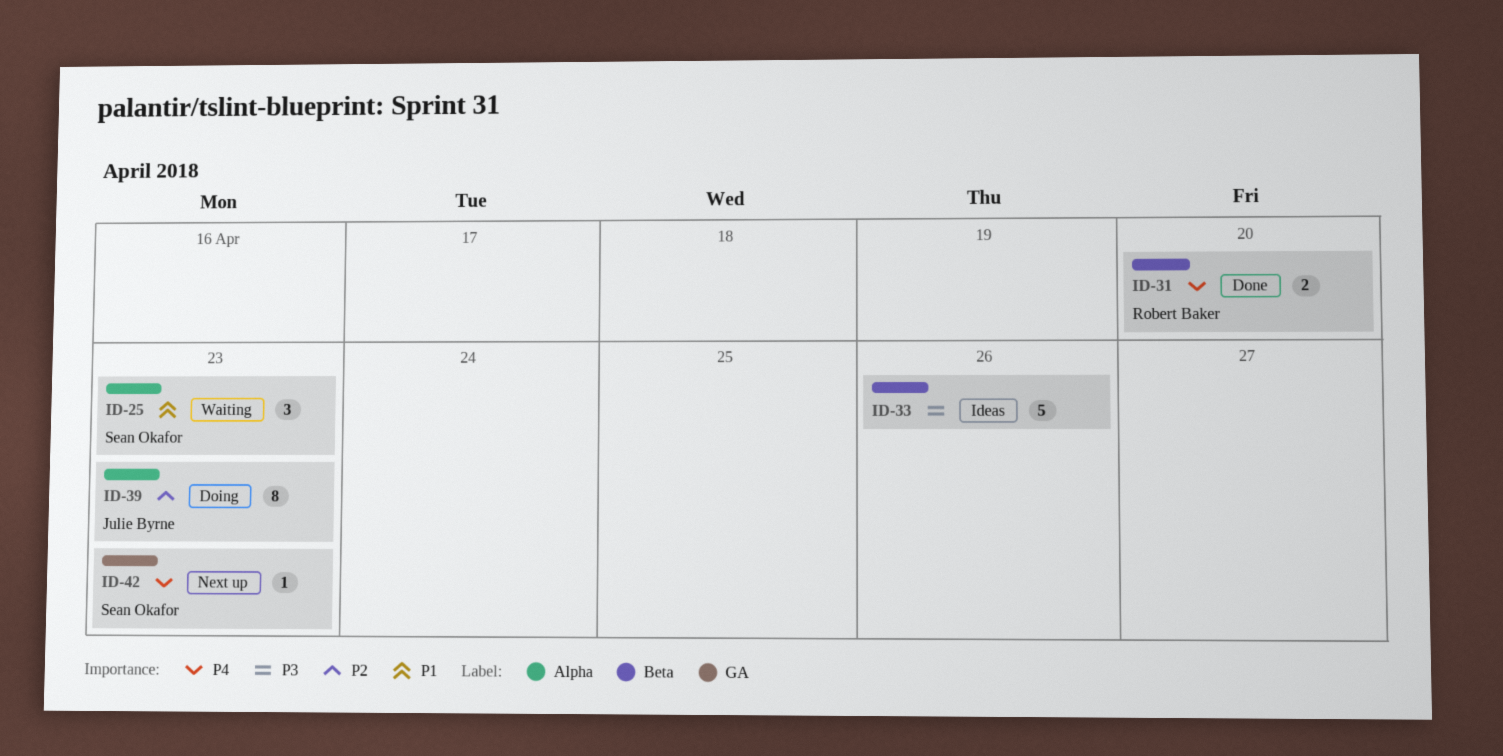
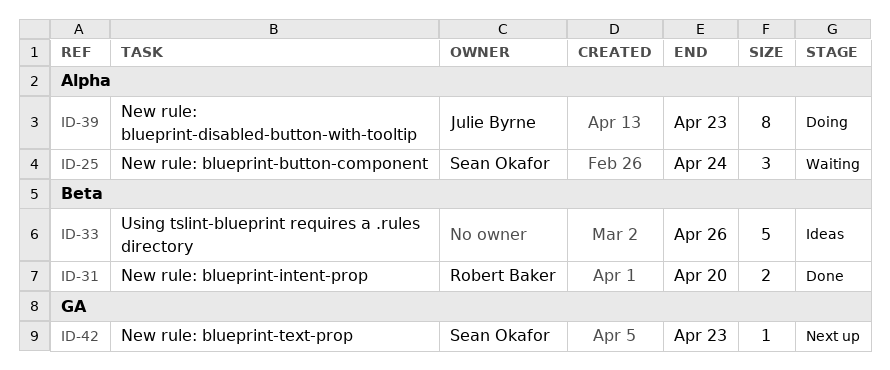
ID-25, due: Apr 23 -> Apr 24

